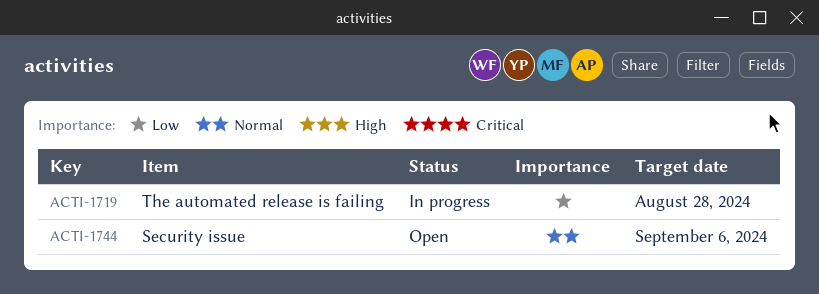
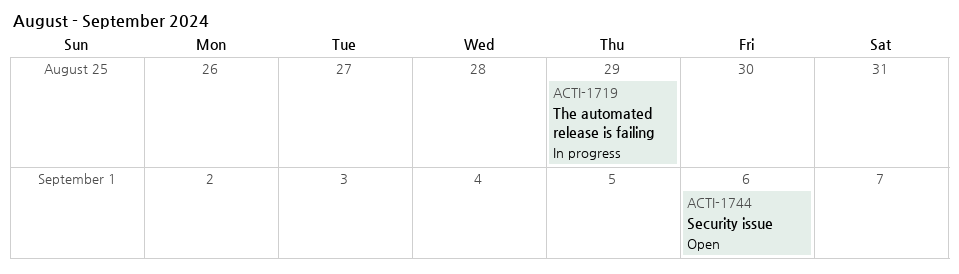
ACTI-1719, due: Aug 28 -> Aug 29

